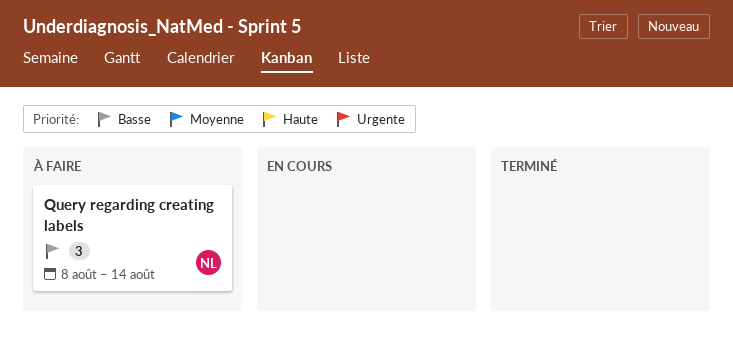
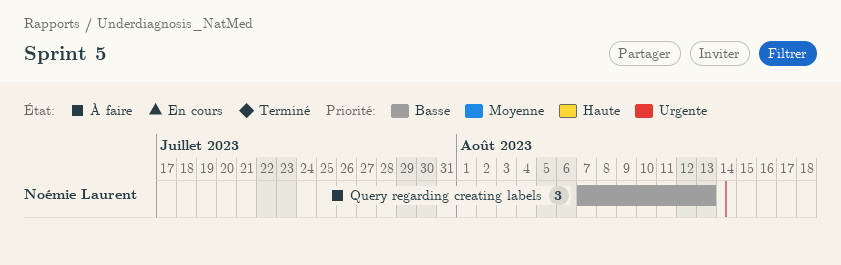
Query regarding creating labels, start: Aug 8 -> Aug 7
Query regarding creating labels, due: Aug 14 -> Aug 13

